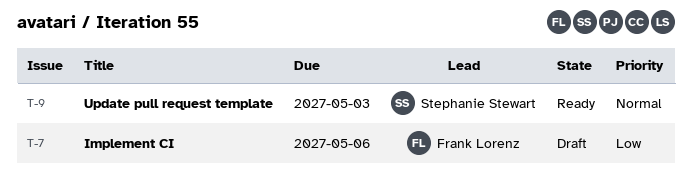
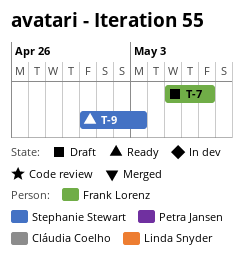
T-7, due: May 6 -> May 7

